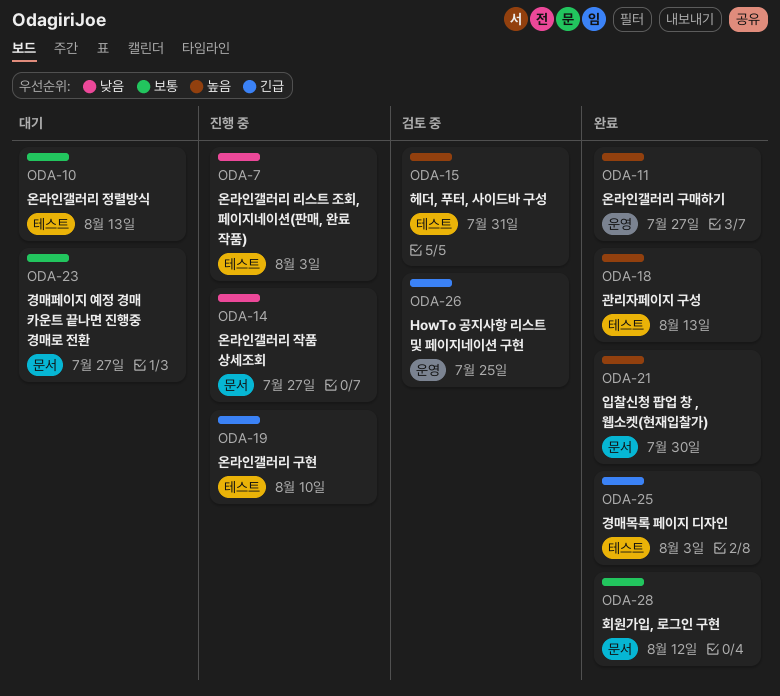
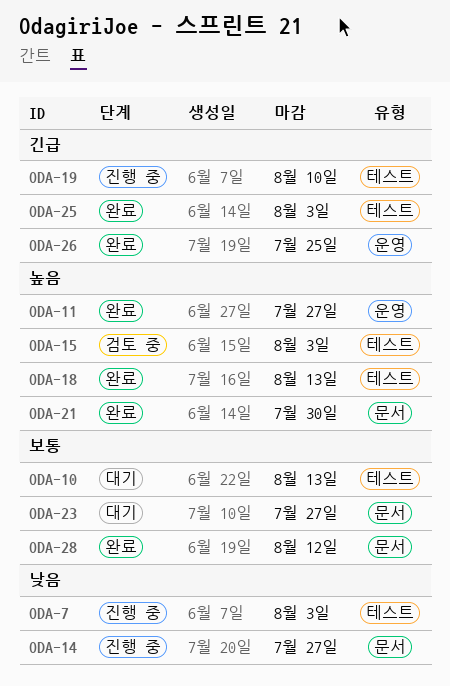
ODA-15, due: Jul 31 -> Aug 3
ODA-26, status: 검토 중 -> 완료

